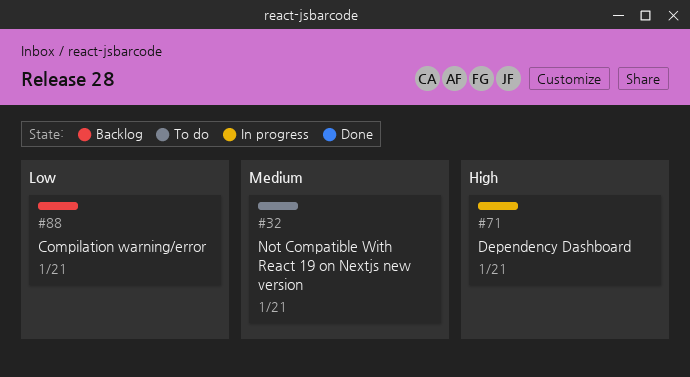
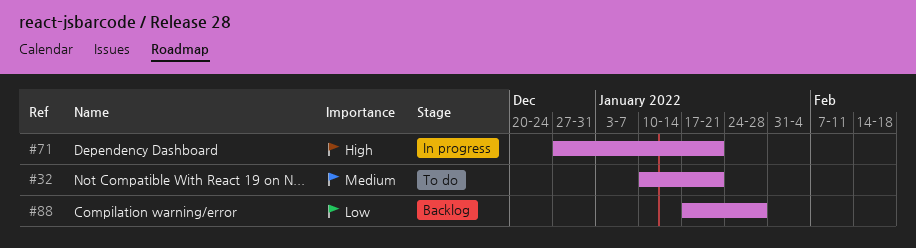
#88, due: Jan 21 -> Jan 28

